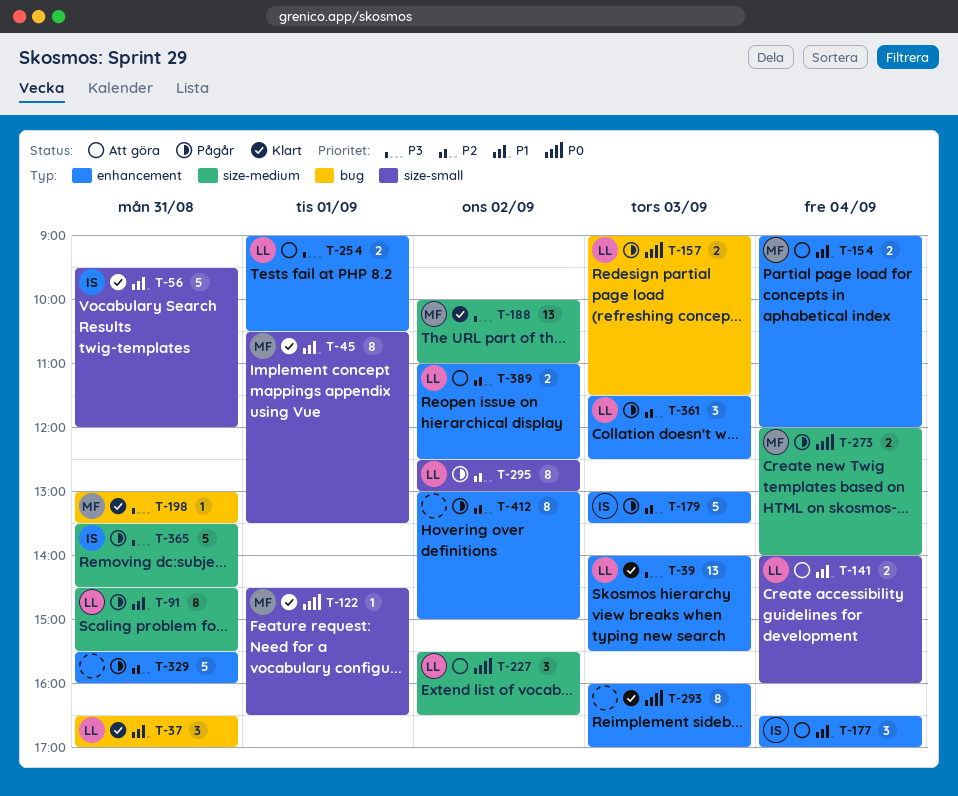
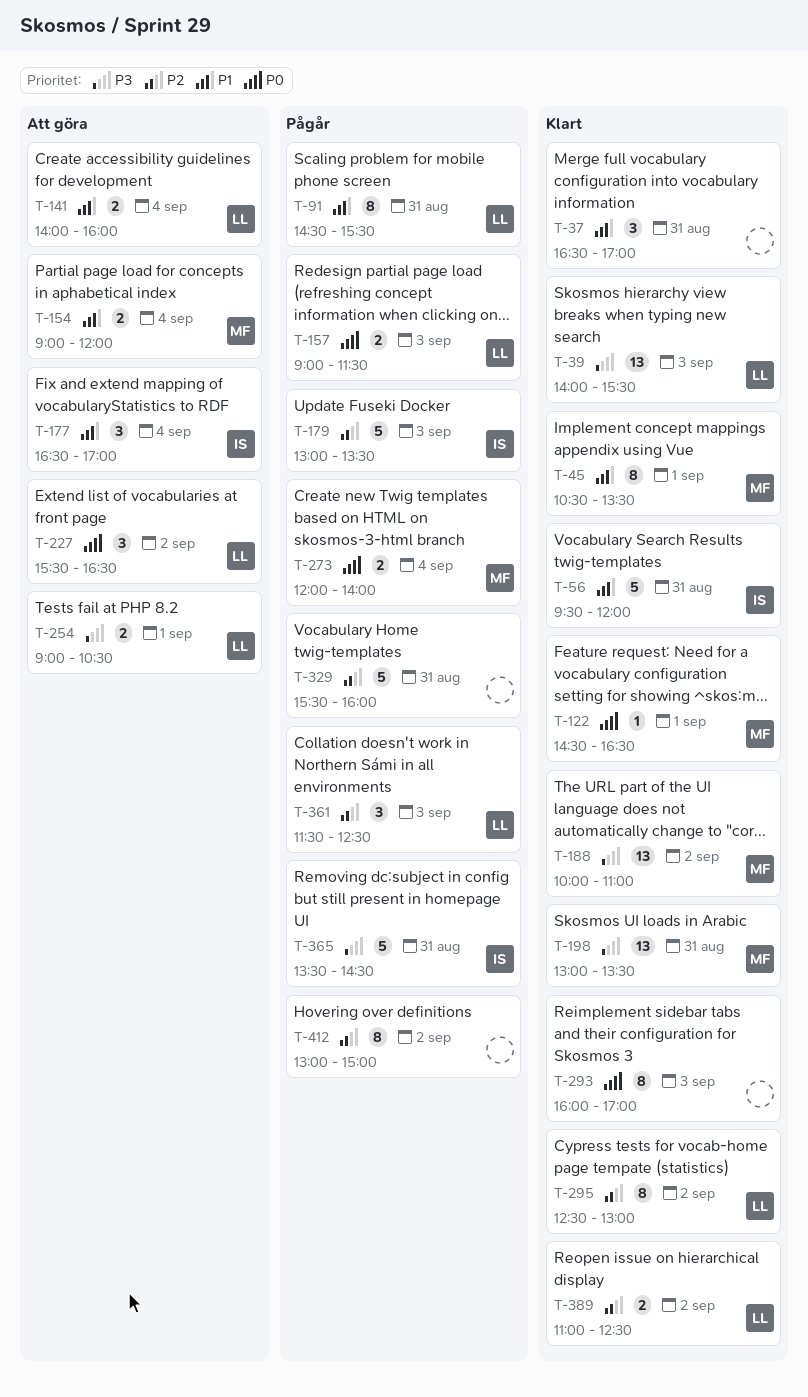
T-37, owner: LL -> none
T-198, estimate: 1 -> 13
T-295, status: Pågår -> Klart
T-389, status: Att göra -> Klart

